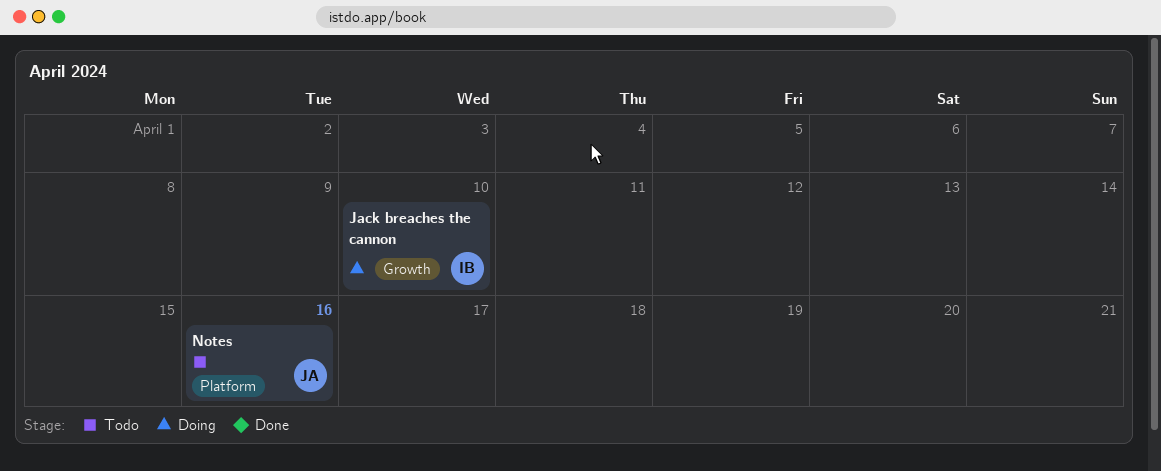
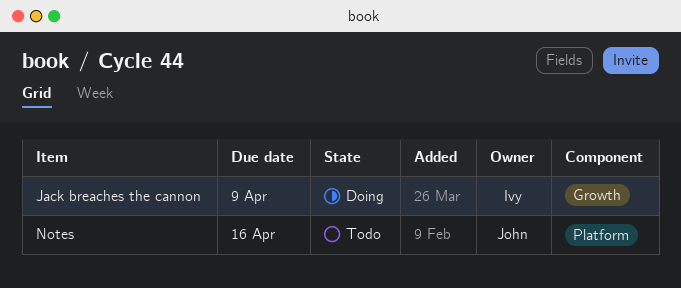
Jack breaches the cannon, due: Apr 10 -> Apr 9

